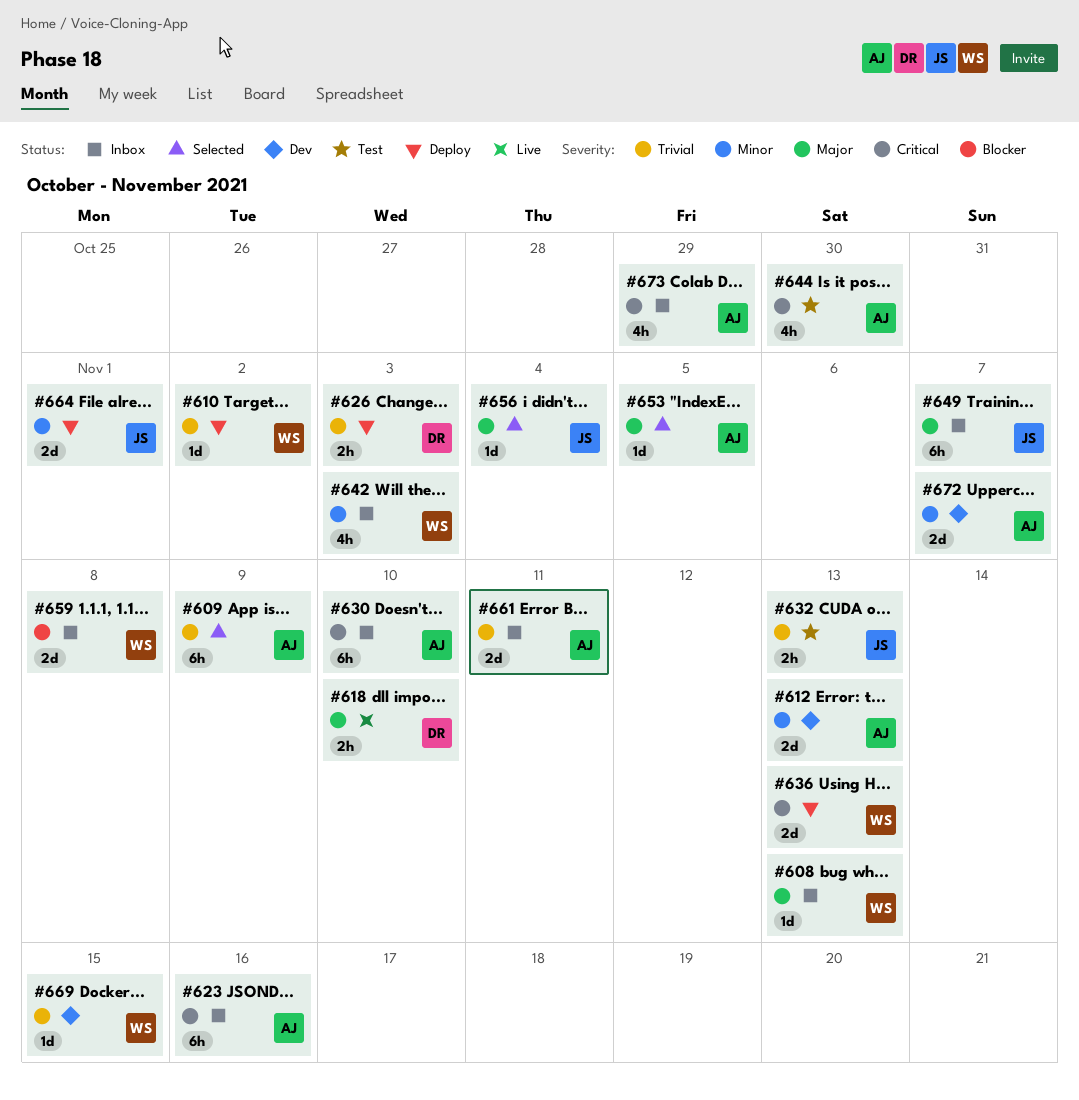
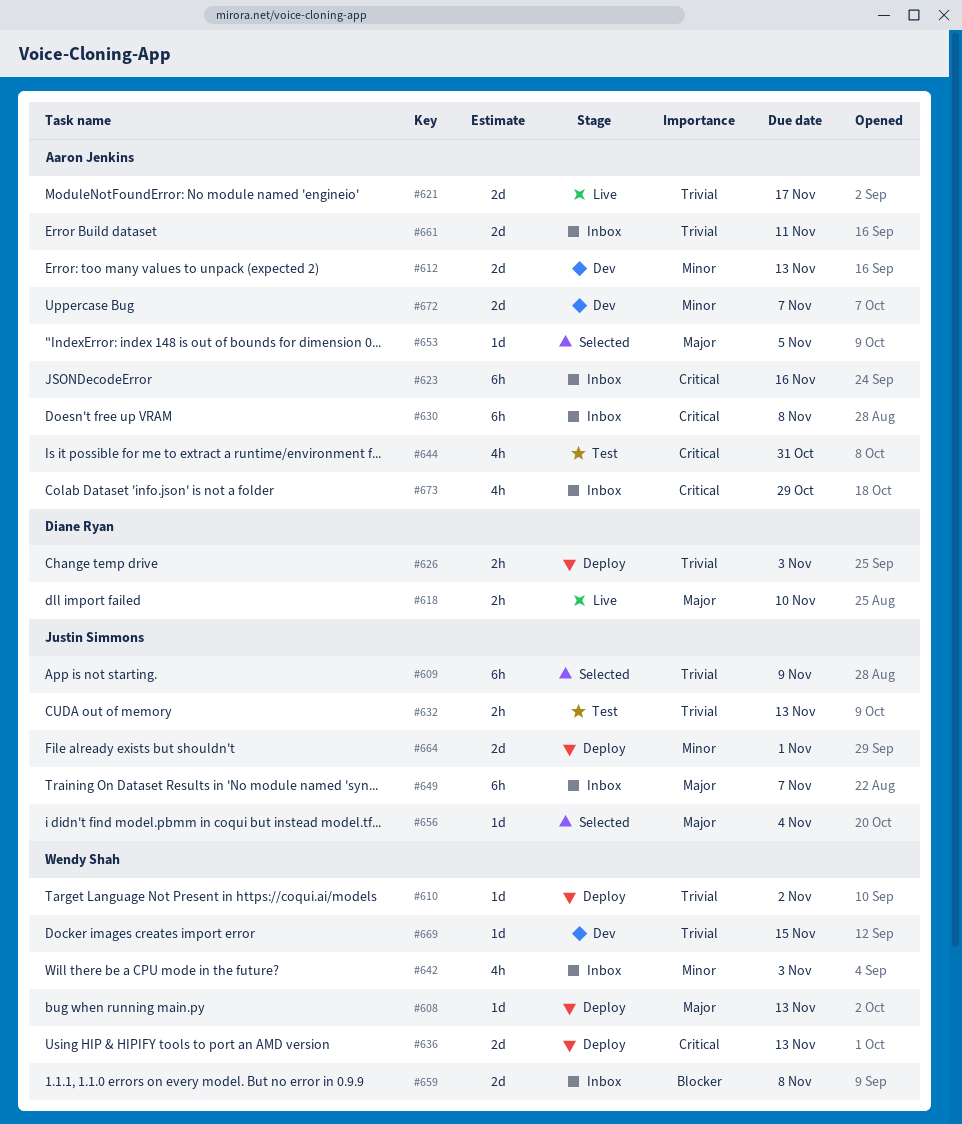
#608, status: Inbox -> Deploy
#609, owner: Aaron Jenkins -> Justin Simmons
#621: none -> present
#630, due: Nov 10 -> Nov 8
#644, due: Oct 30 -> Oct 31

